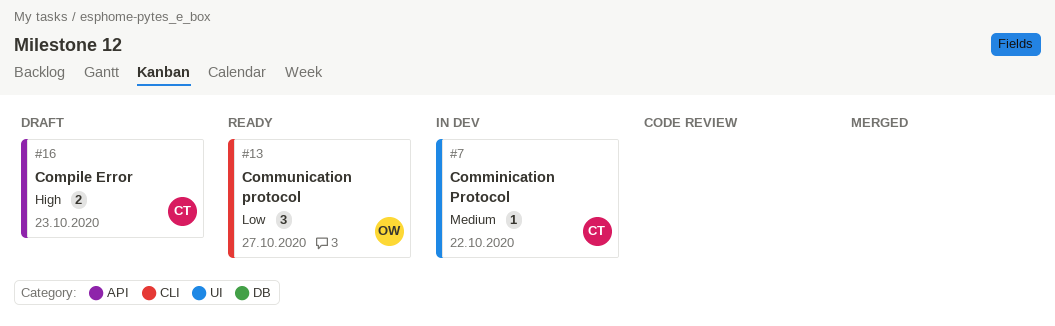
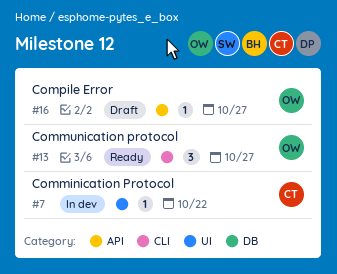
#16, owner: CT -> OW
#16, estimate: 2 -> 1
#16, due: Oct 23 -> Oct 27

